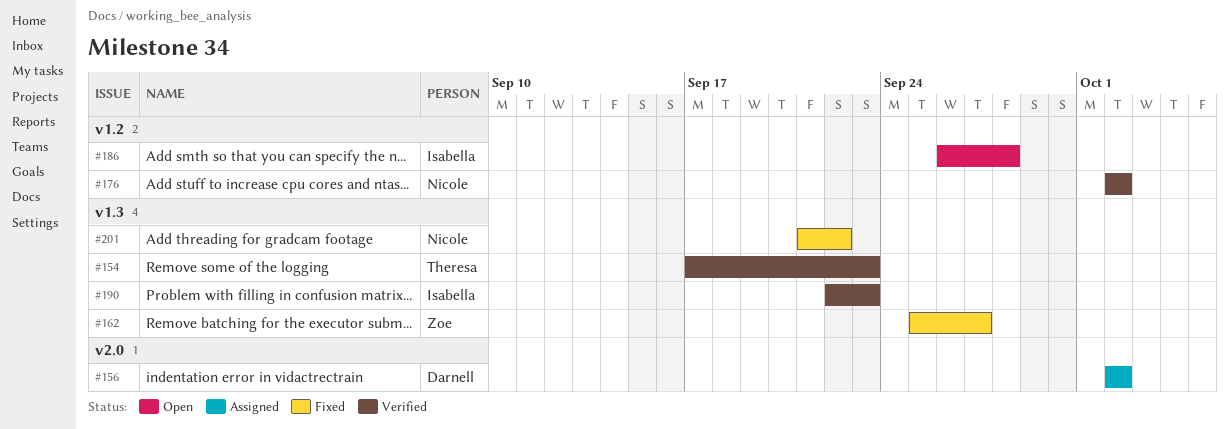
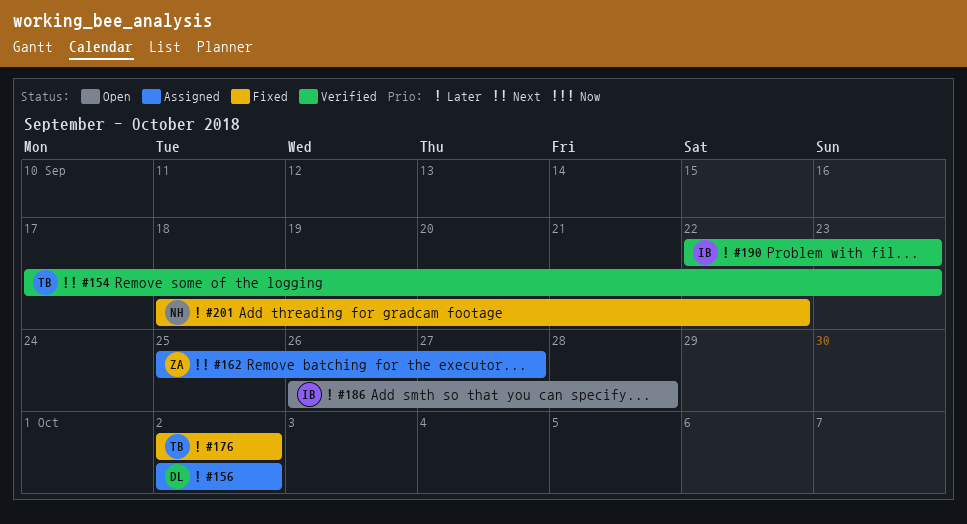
#162, status: Fixed -> Assigned
#176, status: Verified -> Fixed
#176, owner: Nicole -> Theresa
#201, start: Sep 21 -> Sep 18

